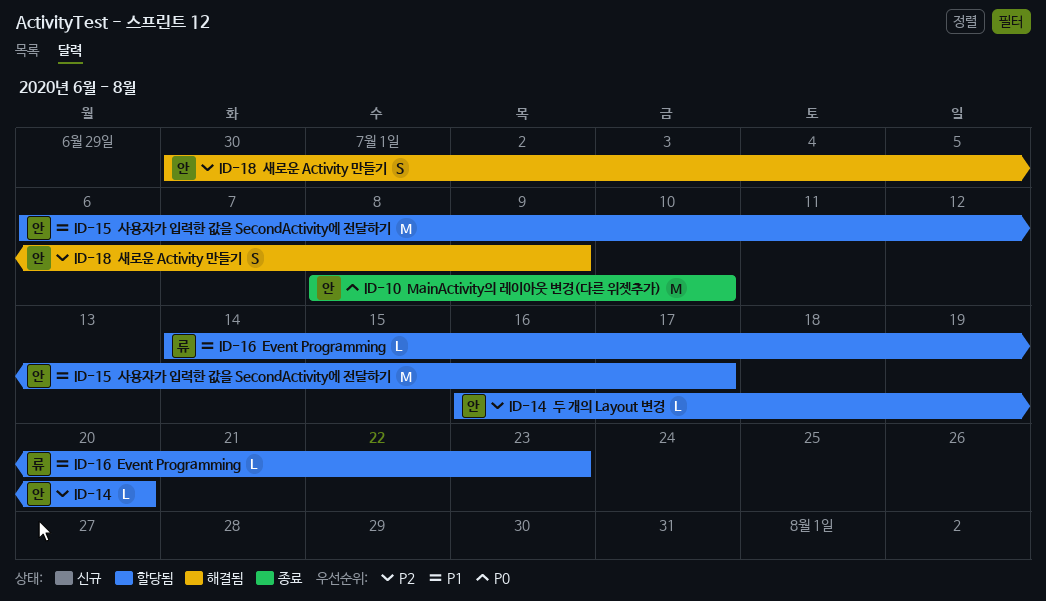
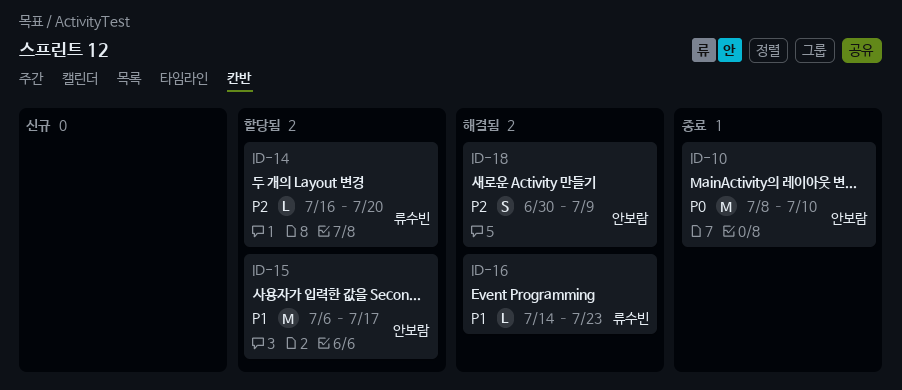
ID-14, owner: 안보람 -> 류수빈
ID-16, status: 할당됨 -> 해결됨

